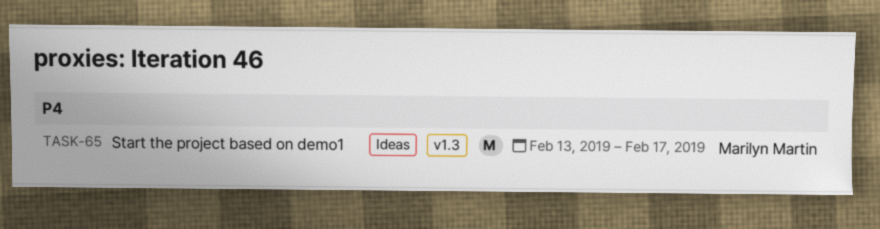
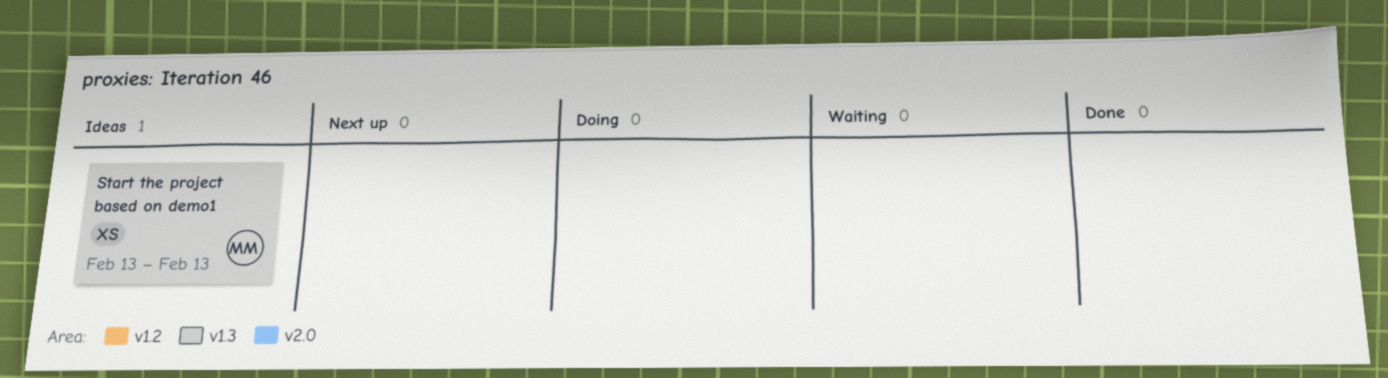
Start the project based on demo1, estimate: M -> XS
Start the project based on demo1, due: Feb 17 -> Feb 13

